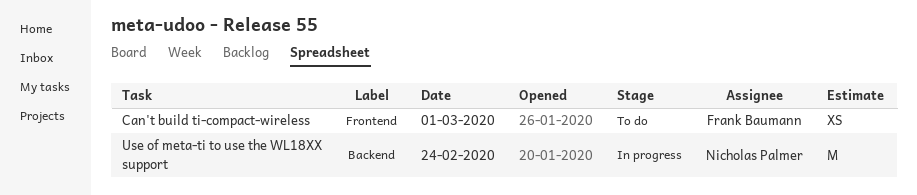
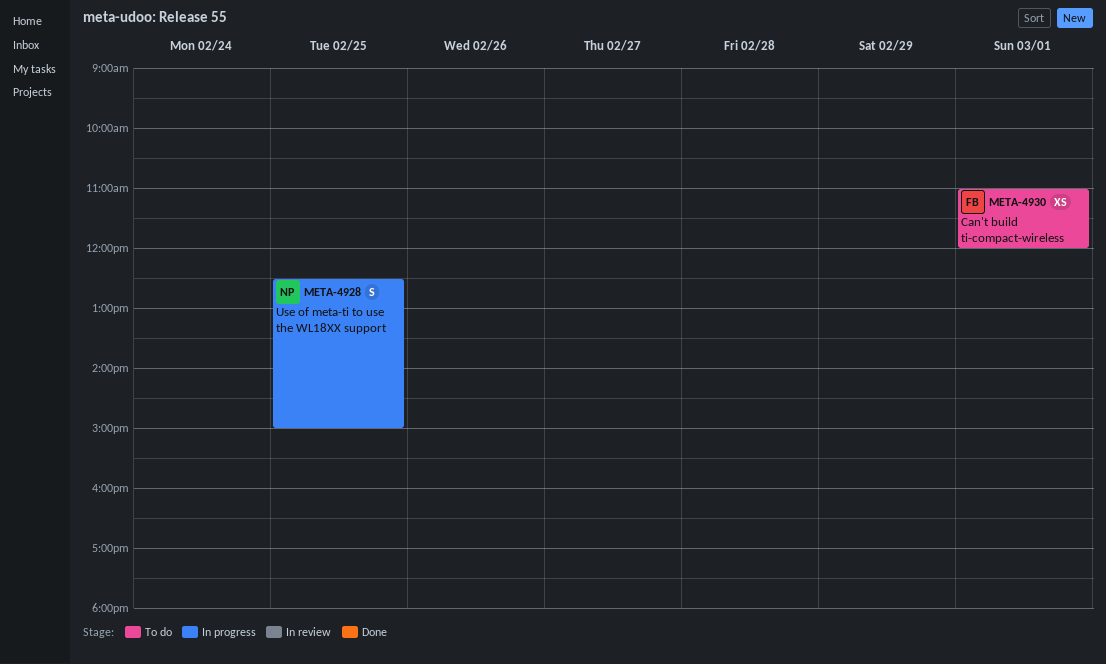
Use of meta-ti to use the WL18XX support, estimate: M -> S
Use of meta-ti to use the WL18XX support, day: Feb 24 -> Feb 25

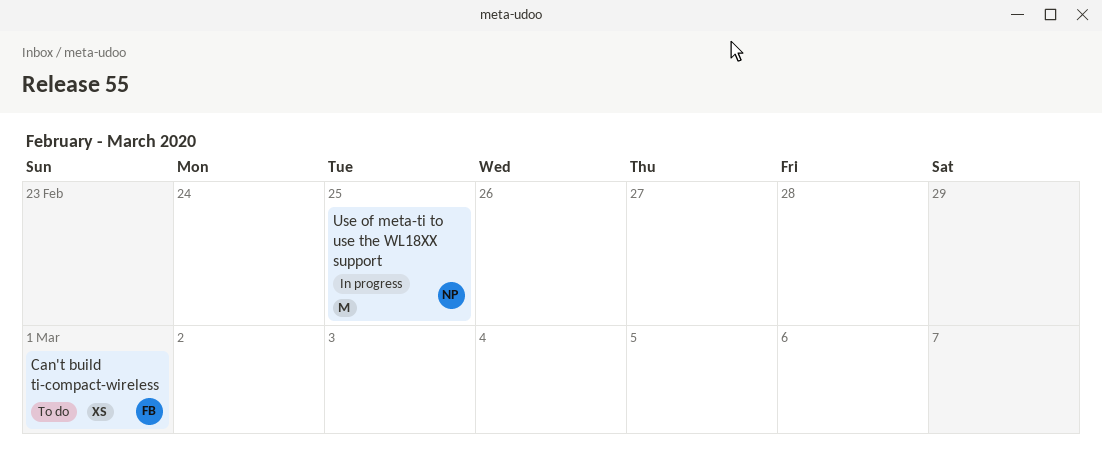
Use of meta-ti to use the WL18XX support, estimate: S -> M

